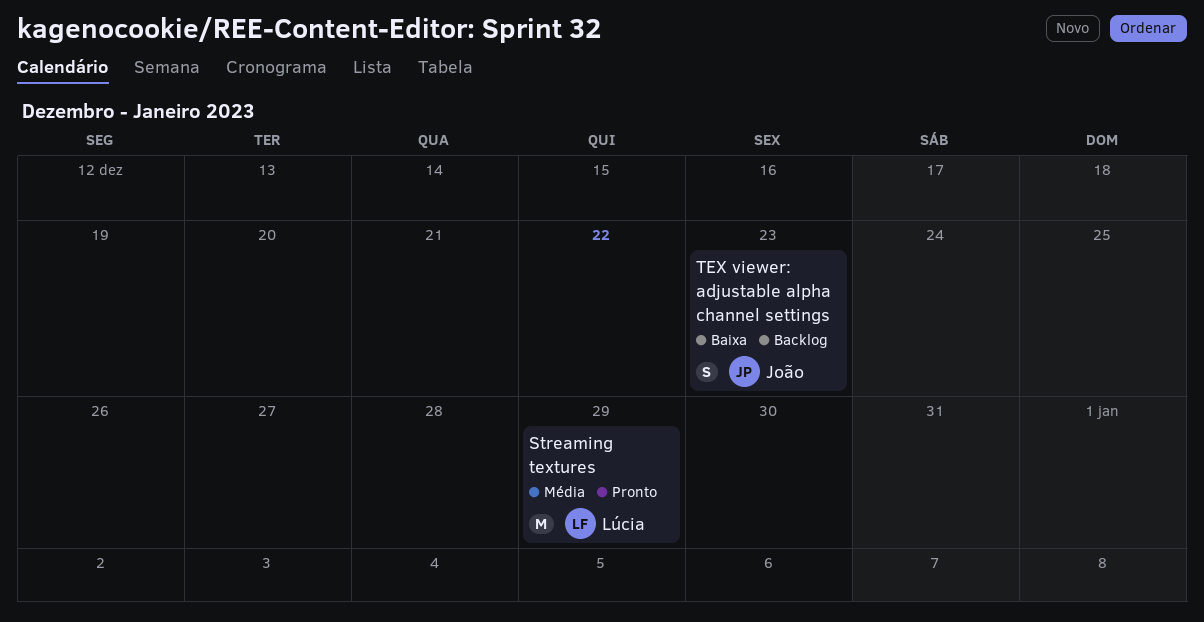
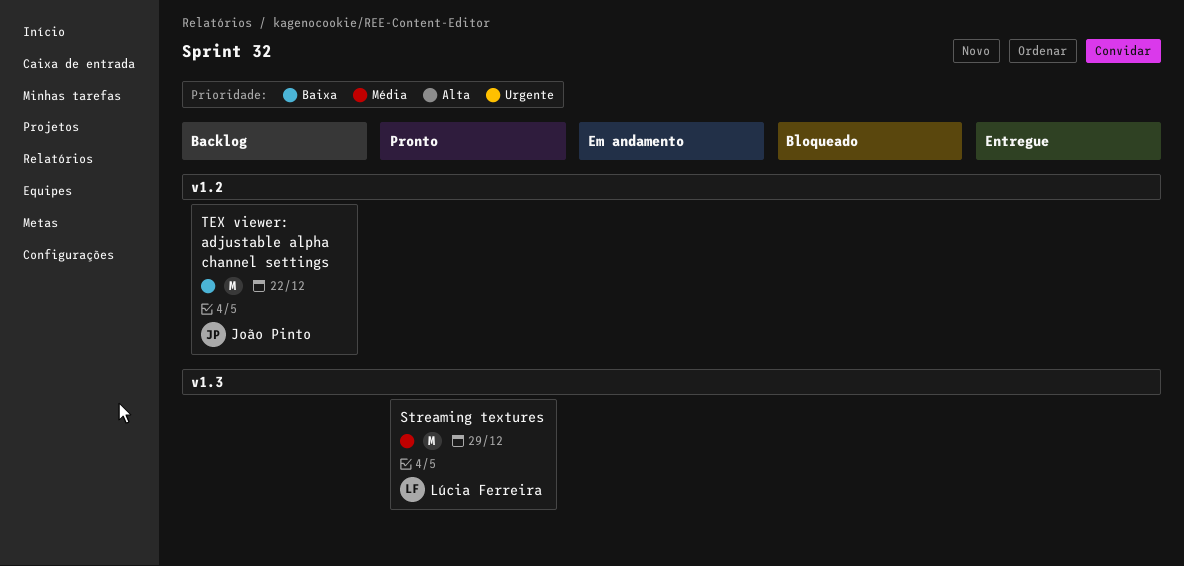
TEX viewer: adjustable alpha channel settings, estimate: S -> M
TEX viewer: adjustable alpha channel settings, due: Dec 23 -> Dec 22

